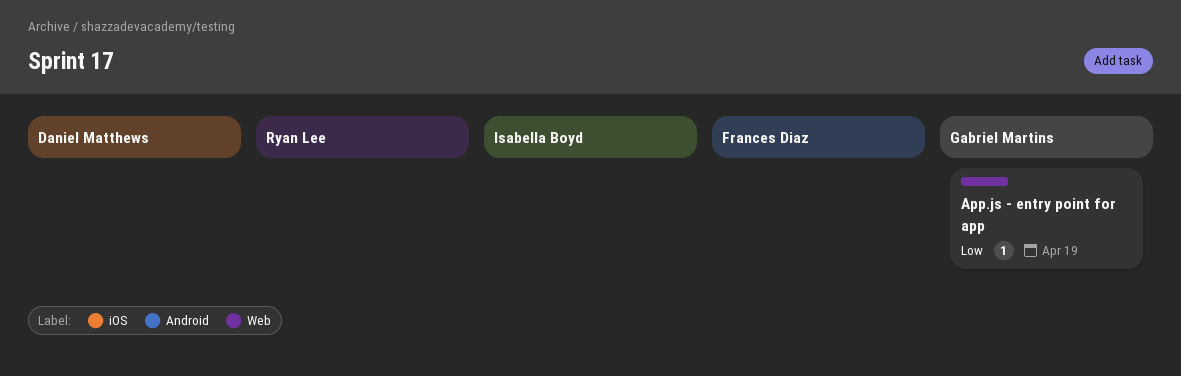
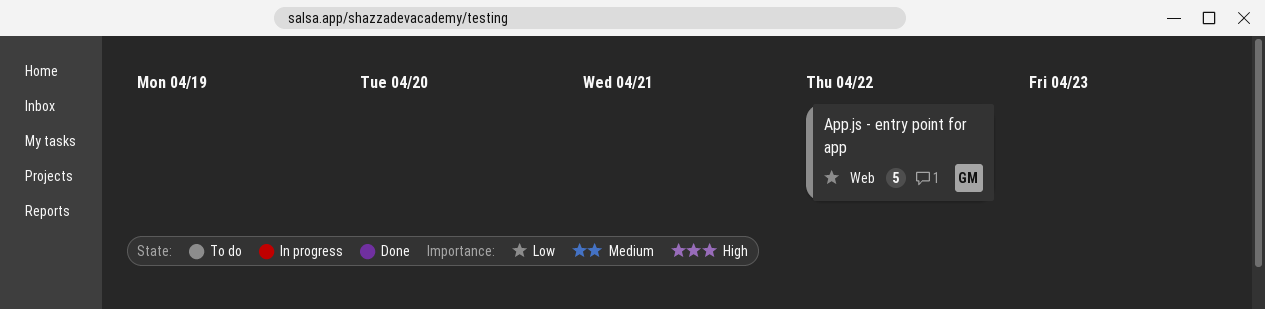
App.js - entry point for app, estimate: 1 -> 5
App.js - entry point for app, due: Apr 19 -> Apr 22

